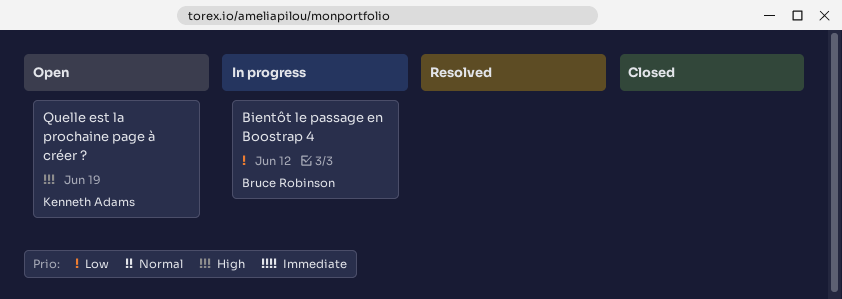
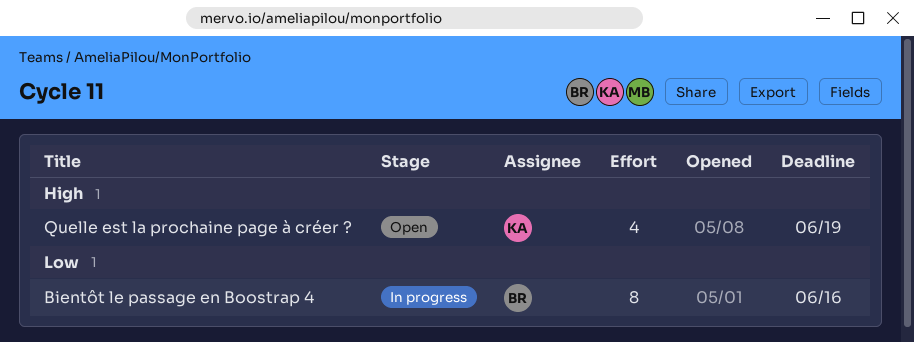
Bientôt le passage en Boostrap 4, due: Jun 12 -> Jun 16

